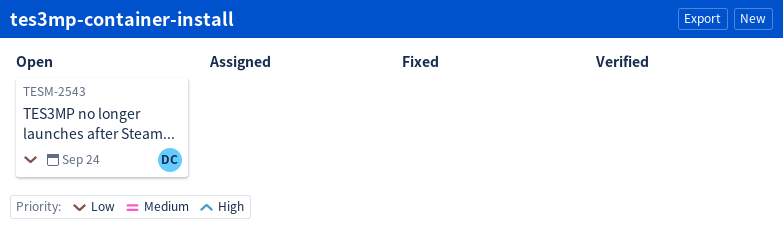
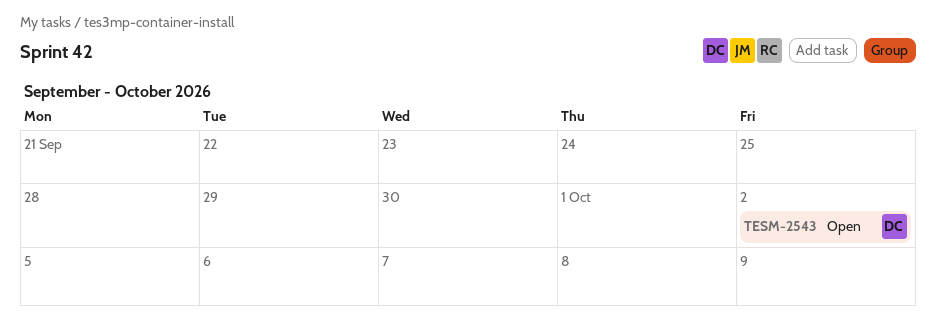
TESM-2543, due: Sep 24 -> Oct 2

